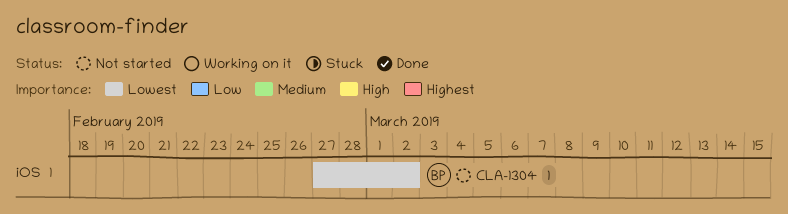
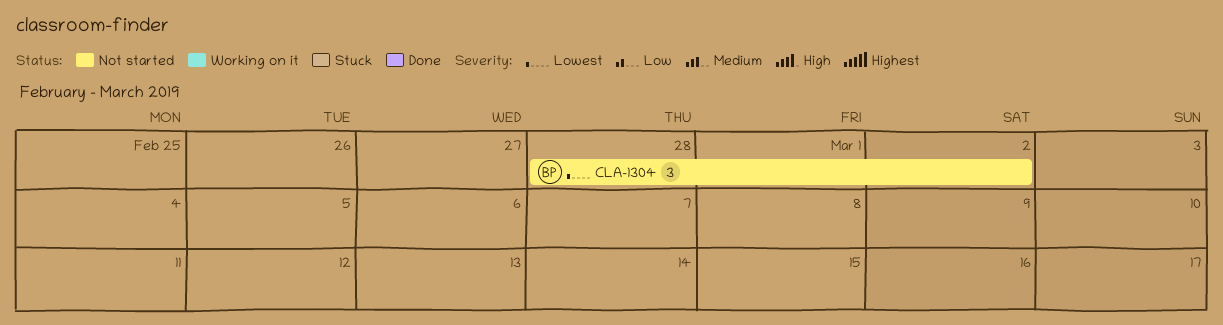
CLA-1304, estimate: 1 -> 3
CLA-1304, start: Feb 27 -> Feb 28

